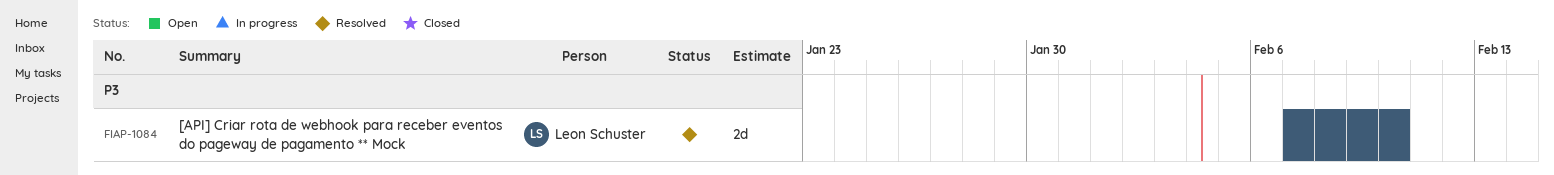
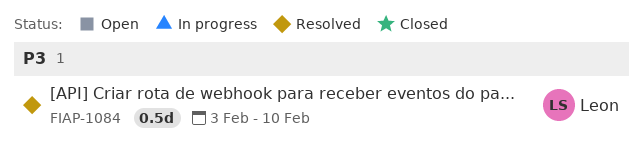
FIAP-1084, estimate: 2d -> 0.5d
FIAP-1084, start: Feb 7 -> Feb 3

